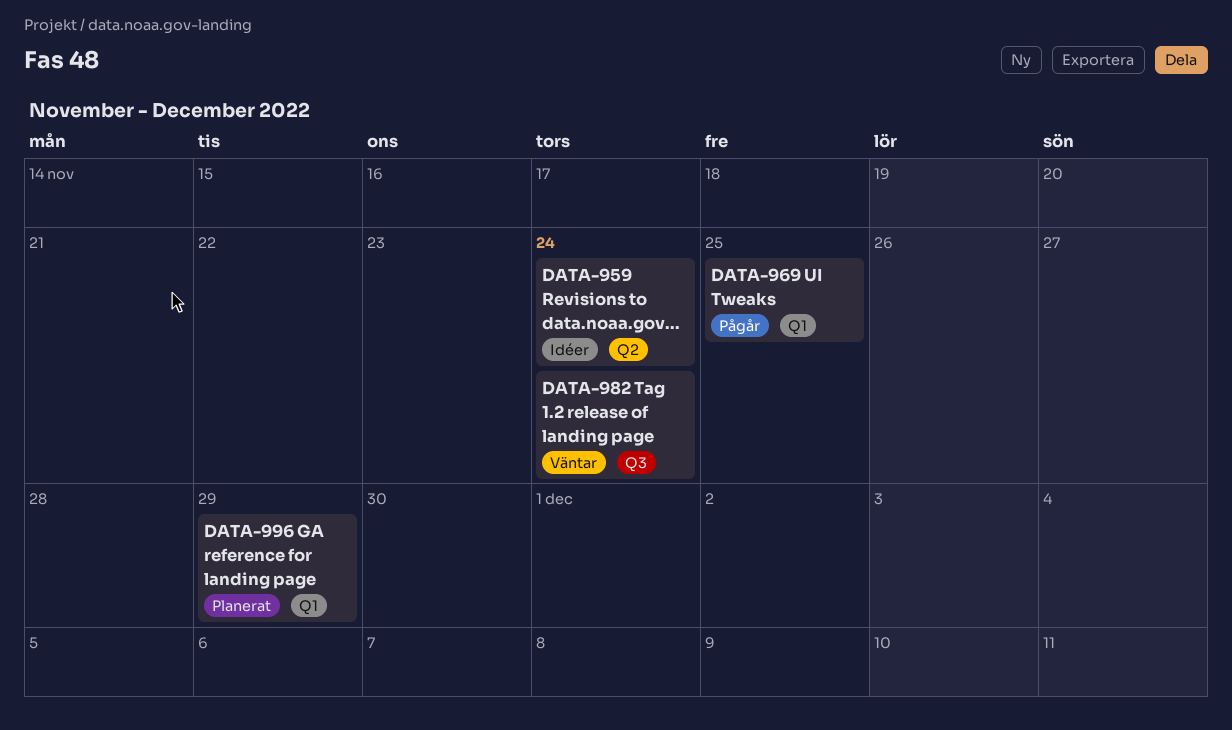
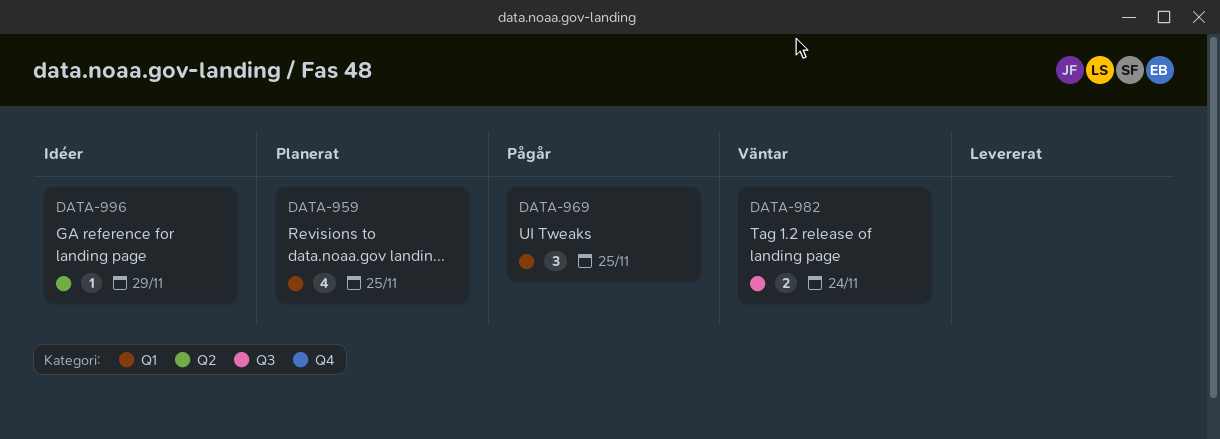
DATA-959, status: Idéer -> Planerat
DATA-959, label: Q2 -> Q1
DATA-959, due: Nov 24 -> Nov 25
DATA-996, status: Planerat -> Idéer
DATA-996, label: Q1 -> Q2

